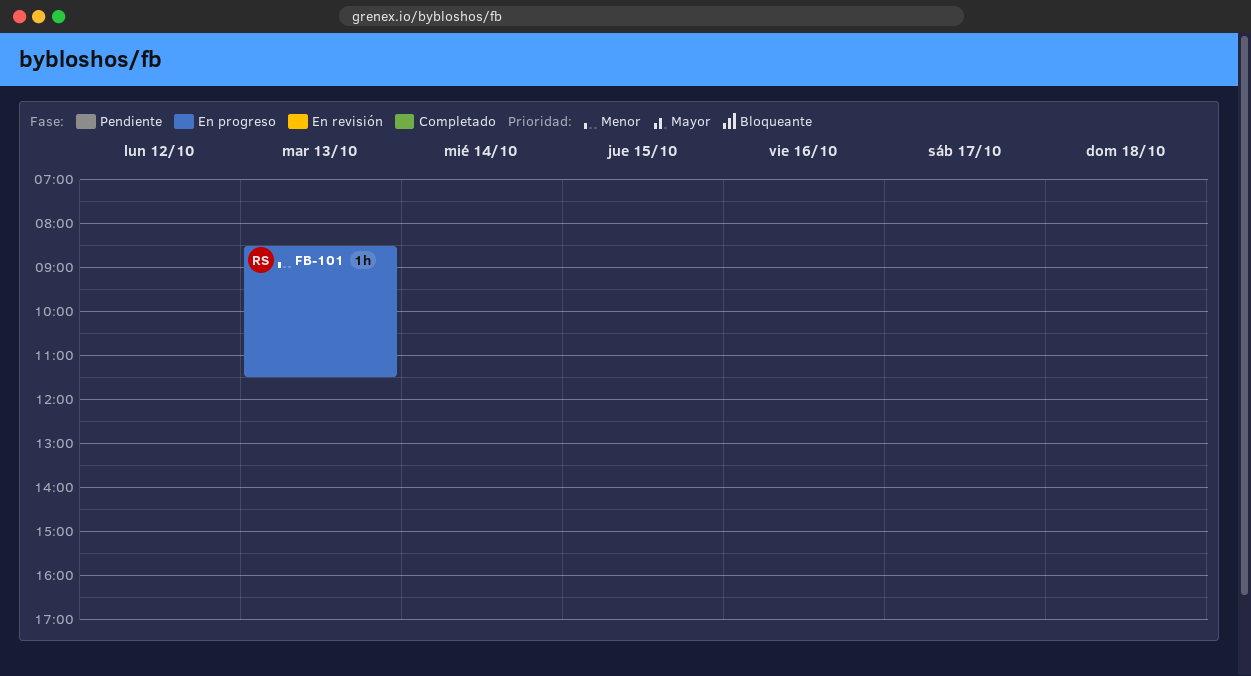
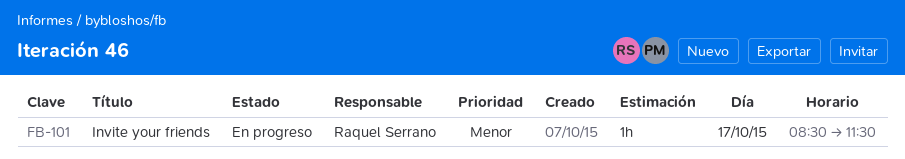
FB-101, day: Oct 13 -> Oct 17

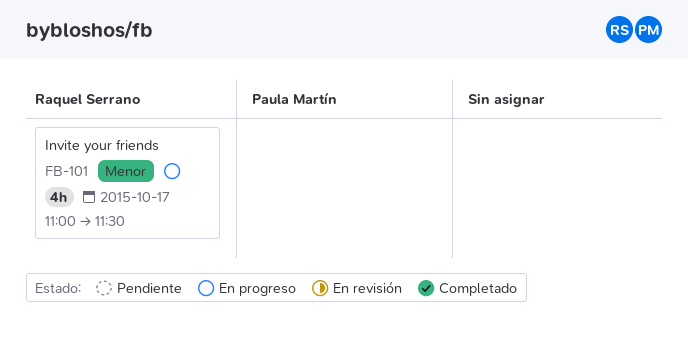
FB-101, estimate: 1h -> 4h
FB-101, begins: 08:30 -> 11:00

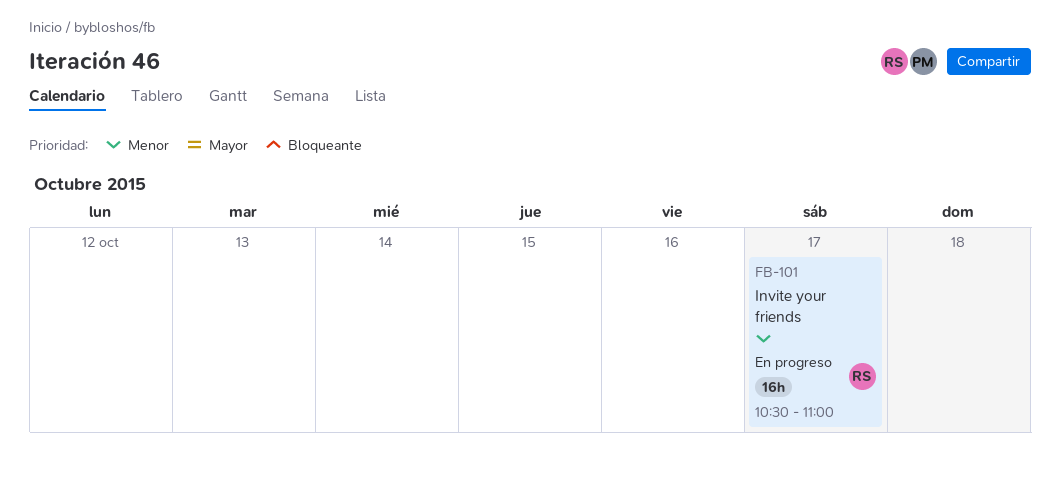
FB-101, estimate: 4h -> 16h
FB-101, begins: 11:00 -> 10:30
FB-101, ends: 11:30 -> 11:00

